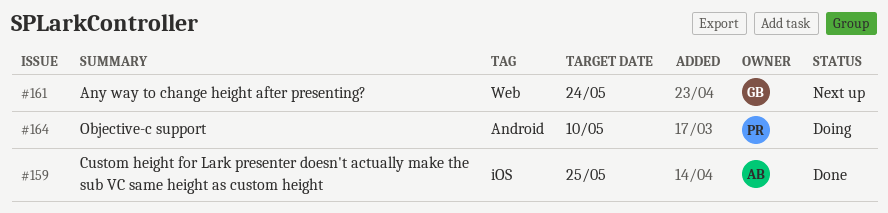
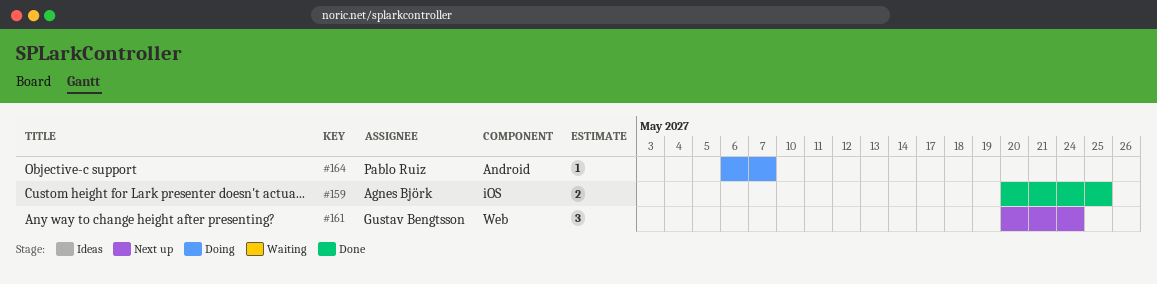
#164, due: May 10 -> May 7

